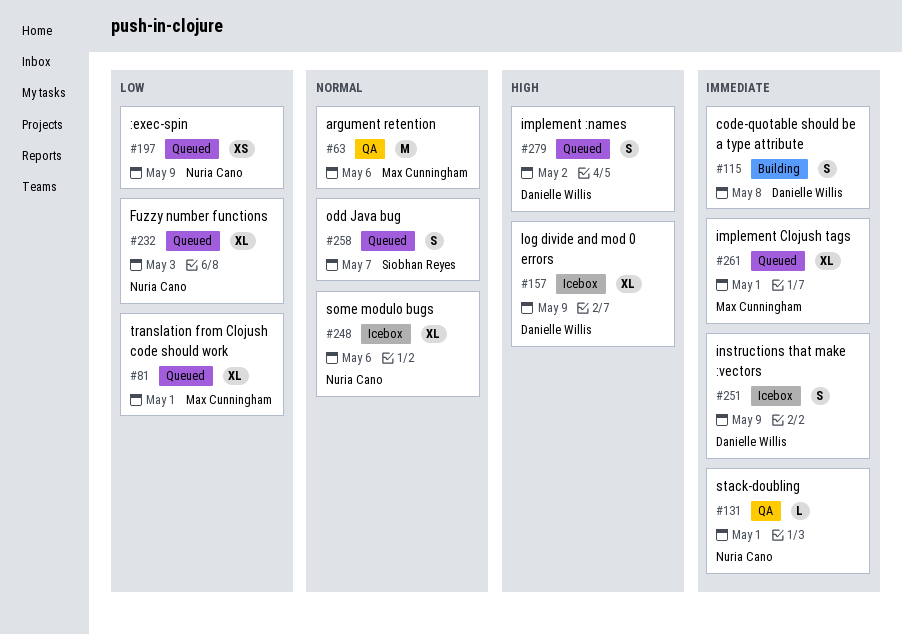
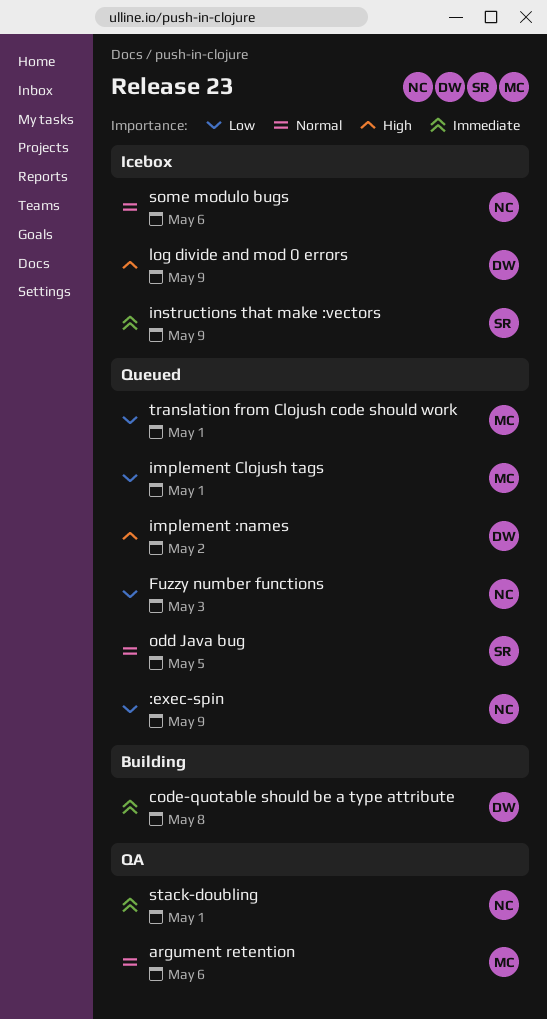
implement Clojush tags, priority: Immediate -> Low
instructions that make :vectors, owner: Danielle Willis -> Siobhan Reyes
odd Java bug, due: May 7 -> May 5

